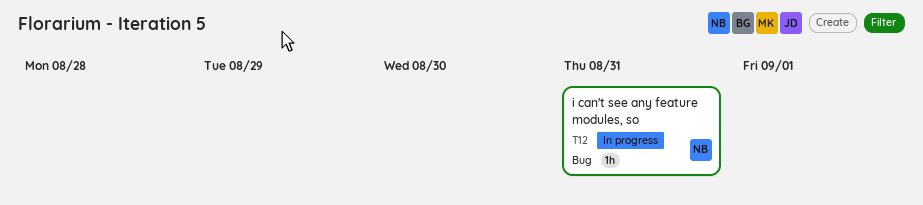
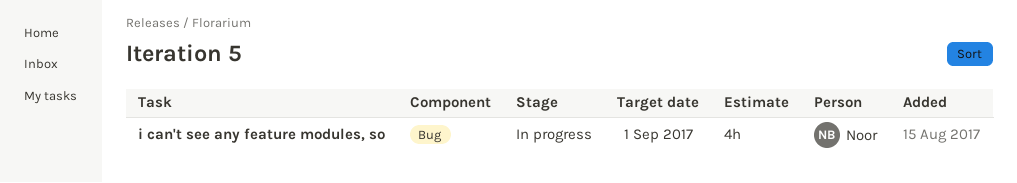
i can't see any feature modules, so, estimate: 1h -> 4h
i can't see any feature modules, so, due: Aug 31 -> Sep 1

